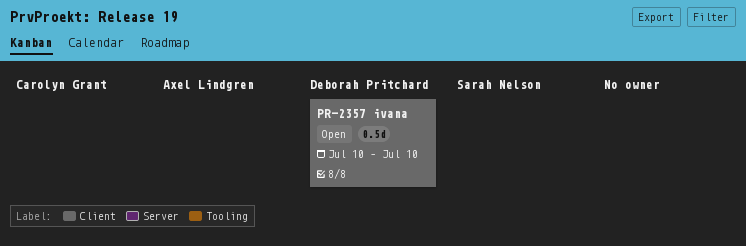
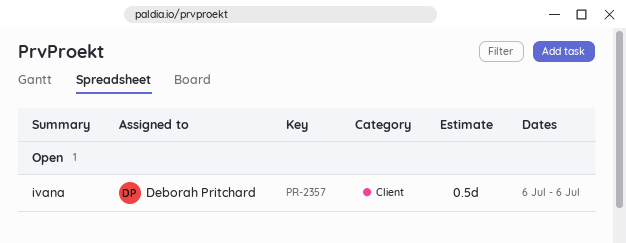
PR-2357, start: Jul 10 -> Jul 6
PR-2357, due: Jul 10 -> Jul 6

